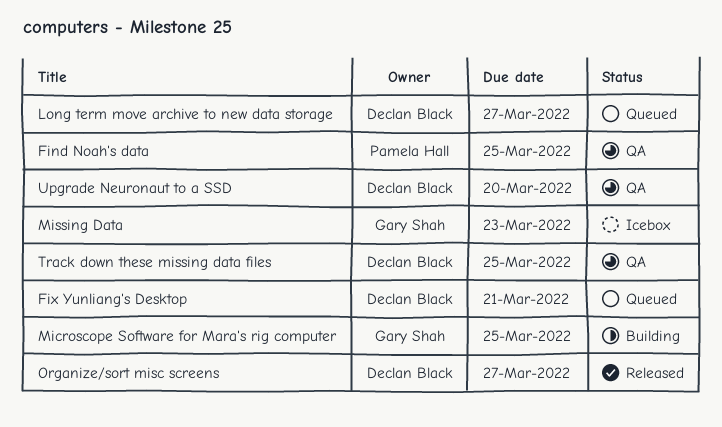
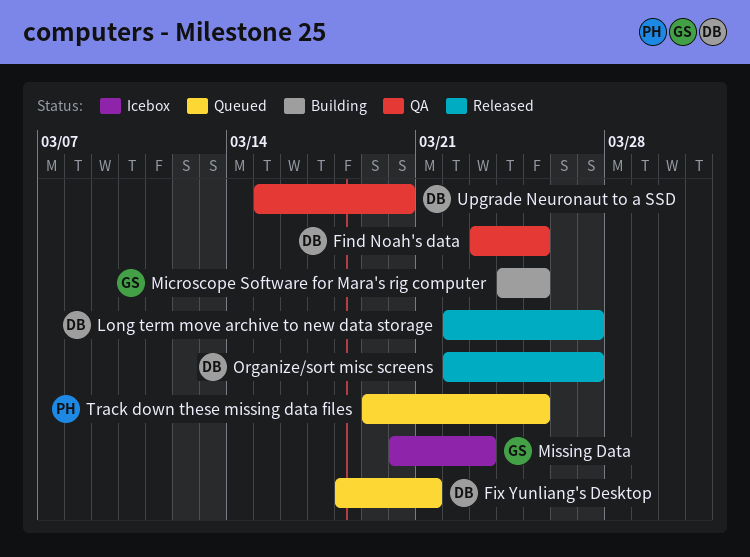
Find Noah's data, owner: Pamela Hall -> Declan Black
Long term move archive to new data storage, status: Queued -> Released
Track down these missing data files, status: QA -> Queued
Track down these missing data files, owner: Declan Black -> Pamela Hall

